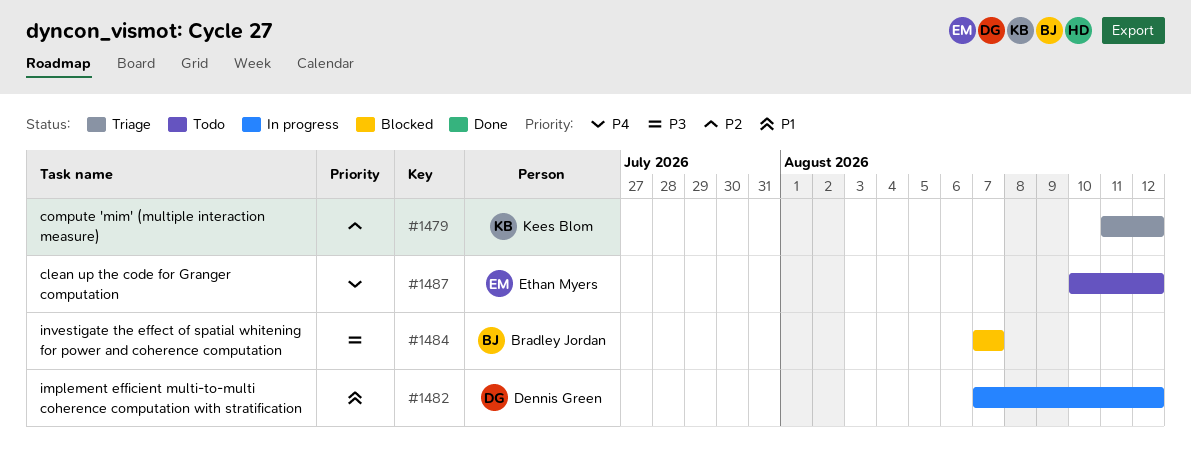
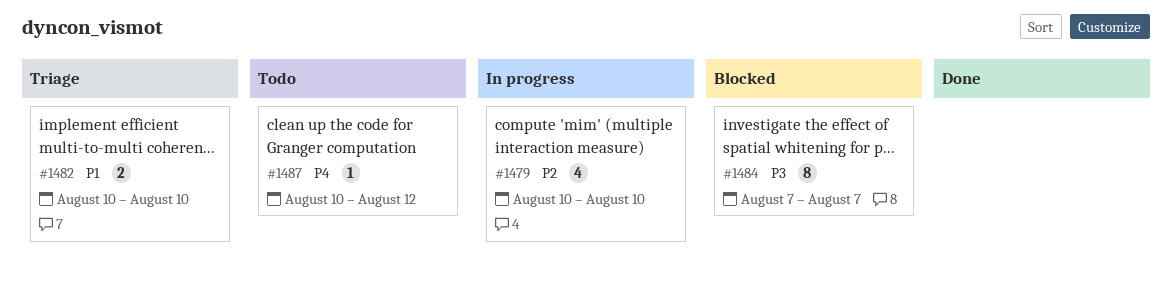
#1479, status: Triage -> In progress
#1479, start: Aug 11 -> Aug 10
#1479, due: Aug 12 -> Aug 10
#1482, status: In progress -> Triage
#1482, start: Aug 7 -> Aug 10
#1482, due: Aug 12 -> Aug 10

